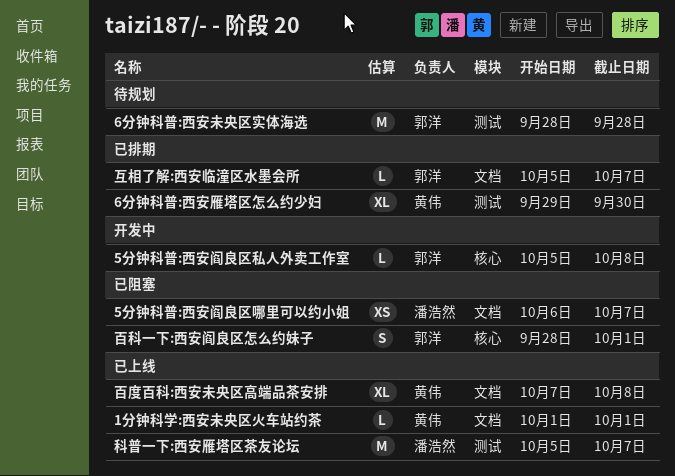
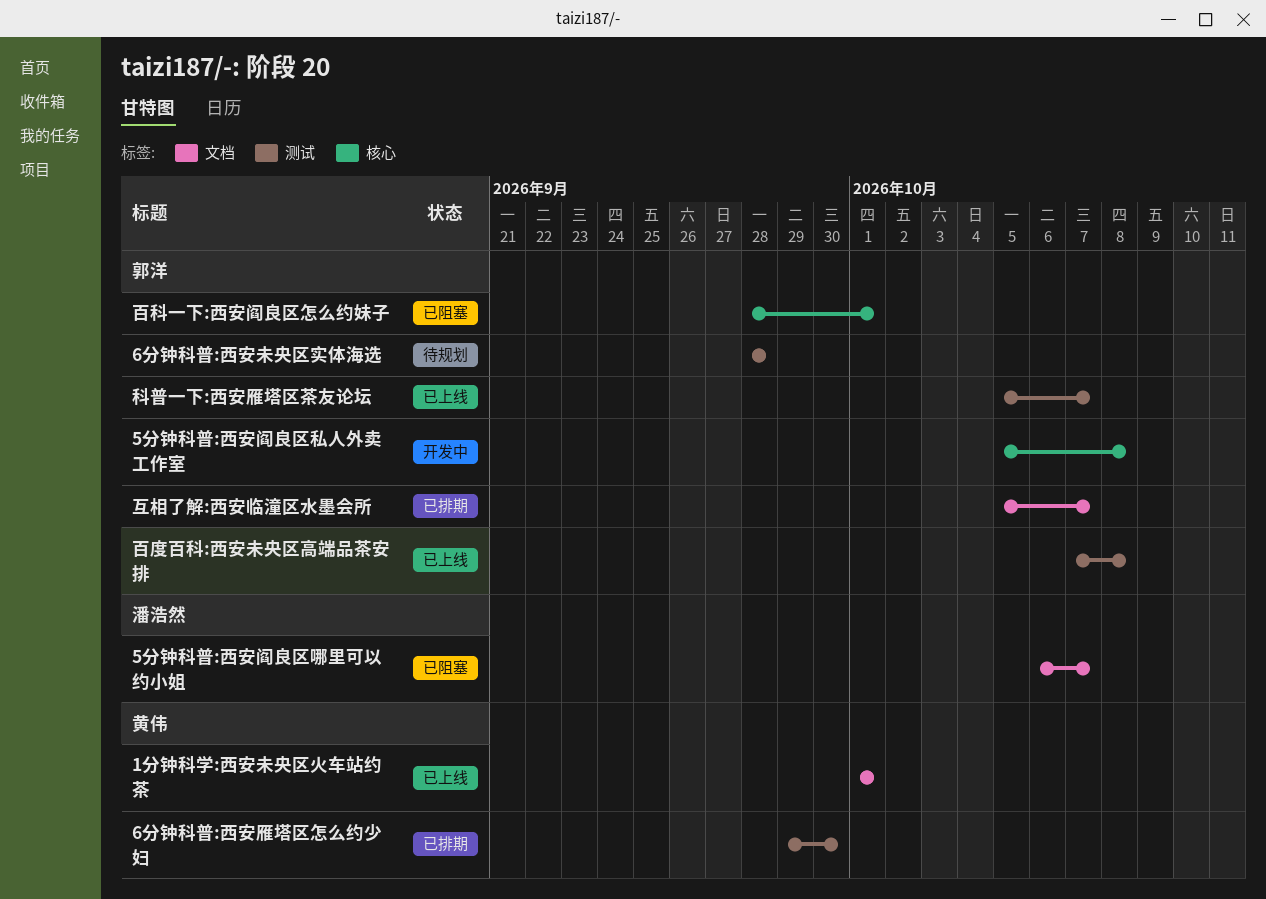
百度百科:西安未央区高端品茶安排, owner: 黄伟 -> 郭洋
百度百科:西安未央区高端品茶安排, label: 文档 -> 测试
科普一下:西安雁塔区茶友论坛, owner: 潘浩然 -> 郭洋

